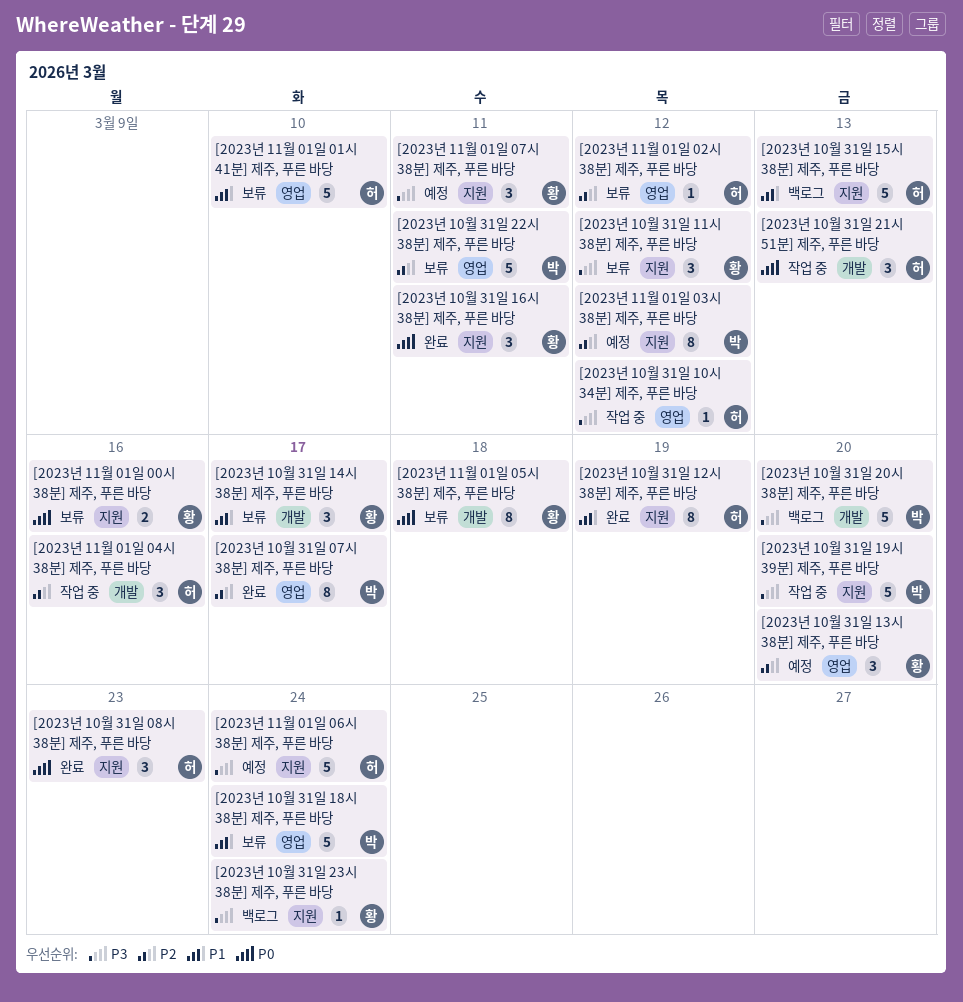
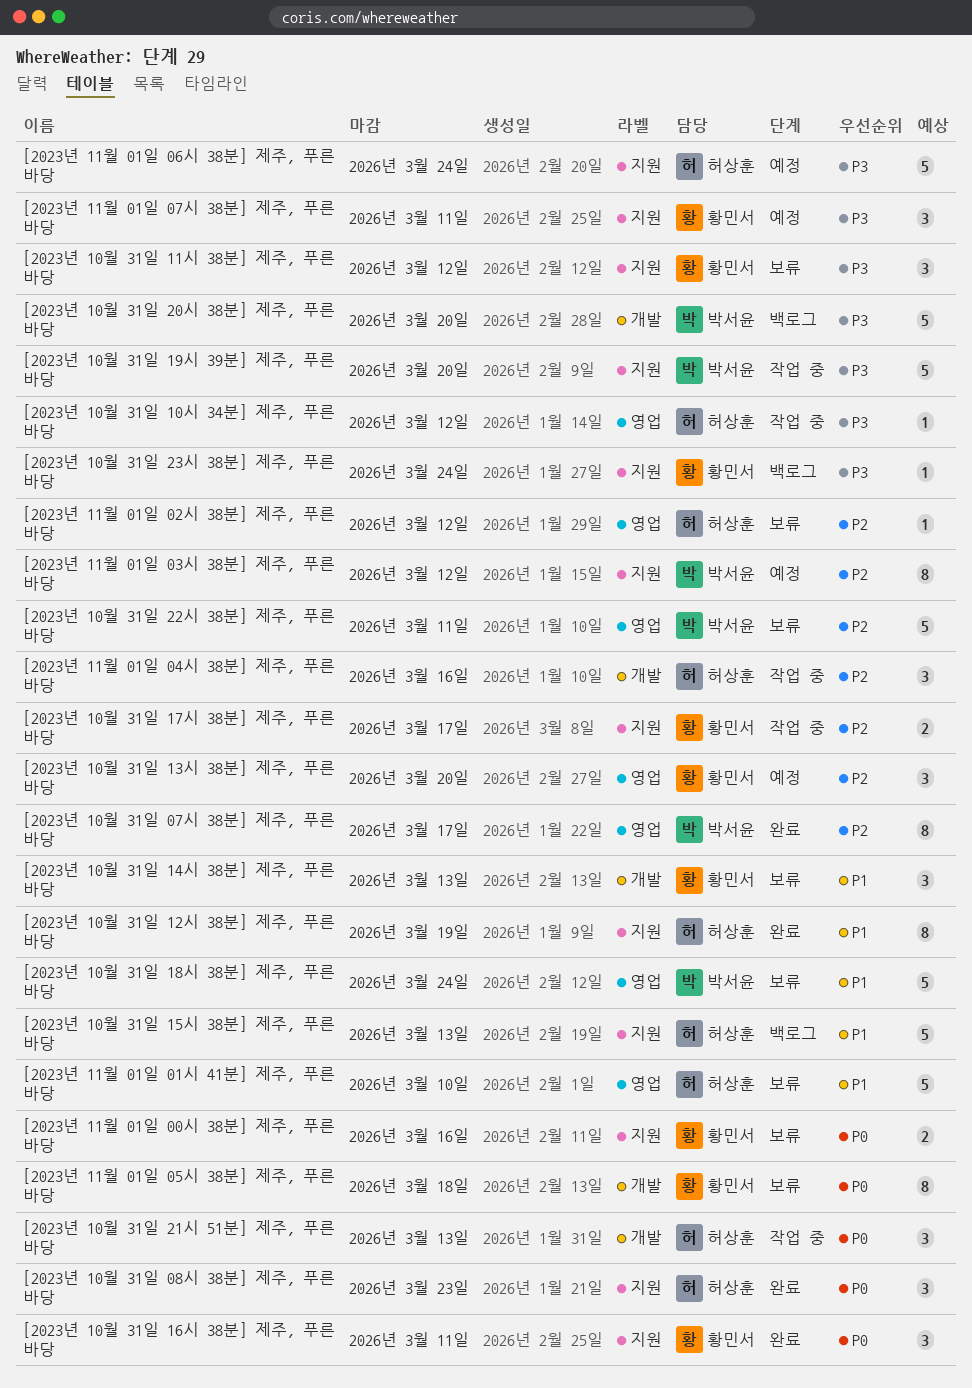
[2023년 10월 31일 14시 38분] 제주, 푸른 바당, due: Mar 17 -> Mar 13
[2023년 10월 31일 17시 38분] 제주, 푸른 바당: none -> present

